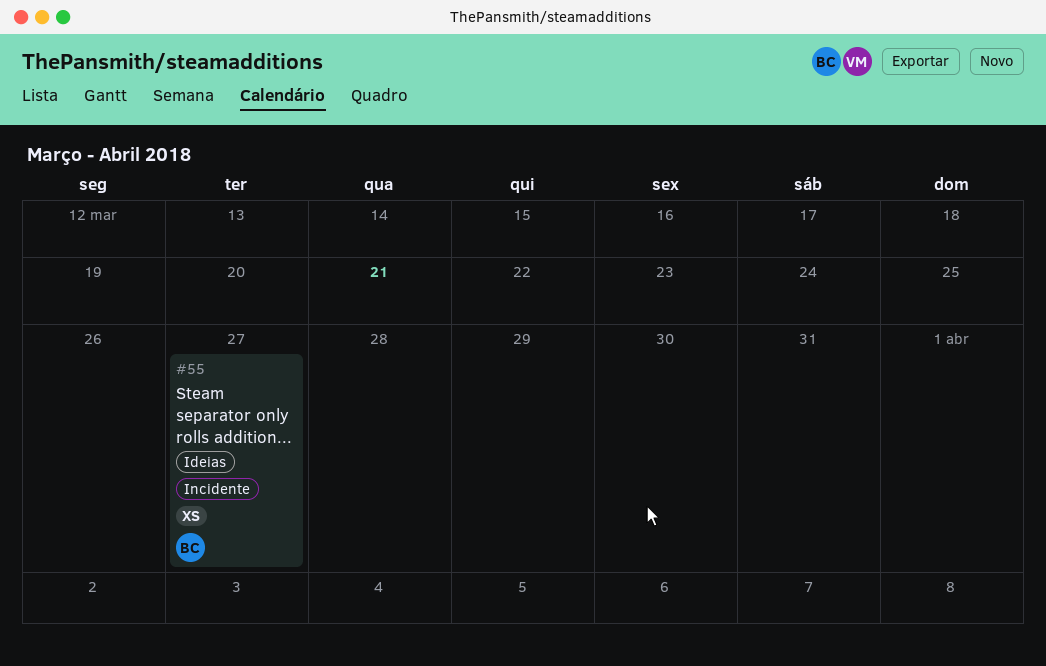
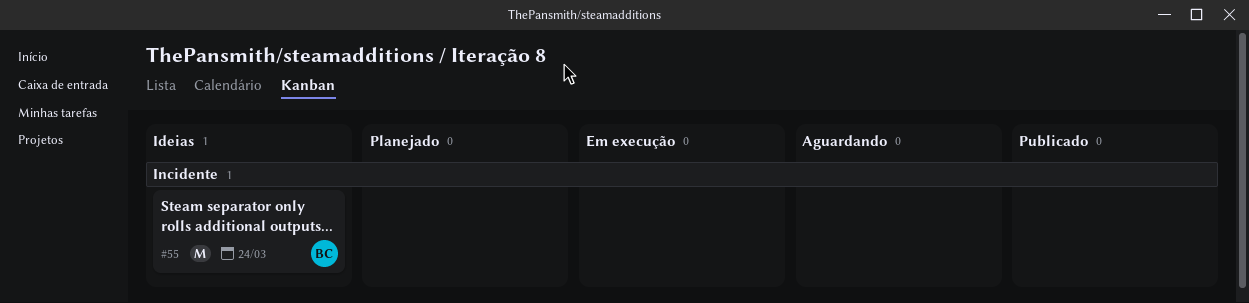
#55, estimate: XS -> M
#55, due: Mar 27 -> Mar 24

